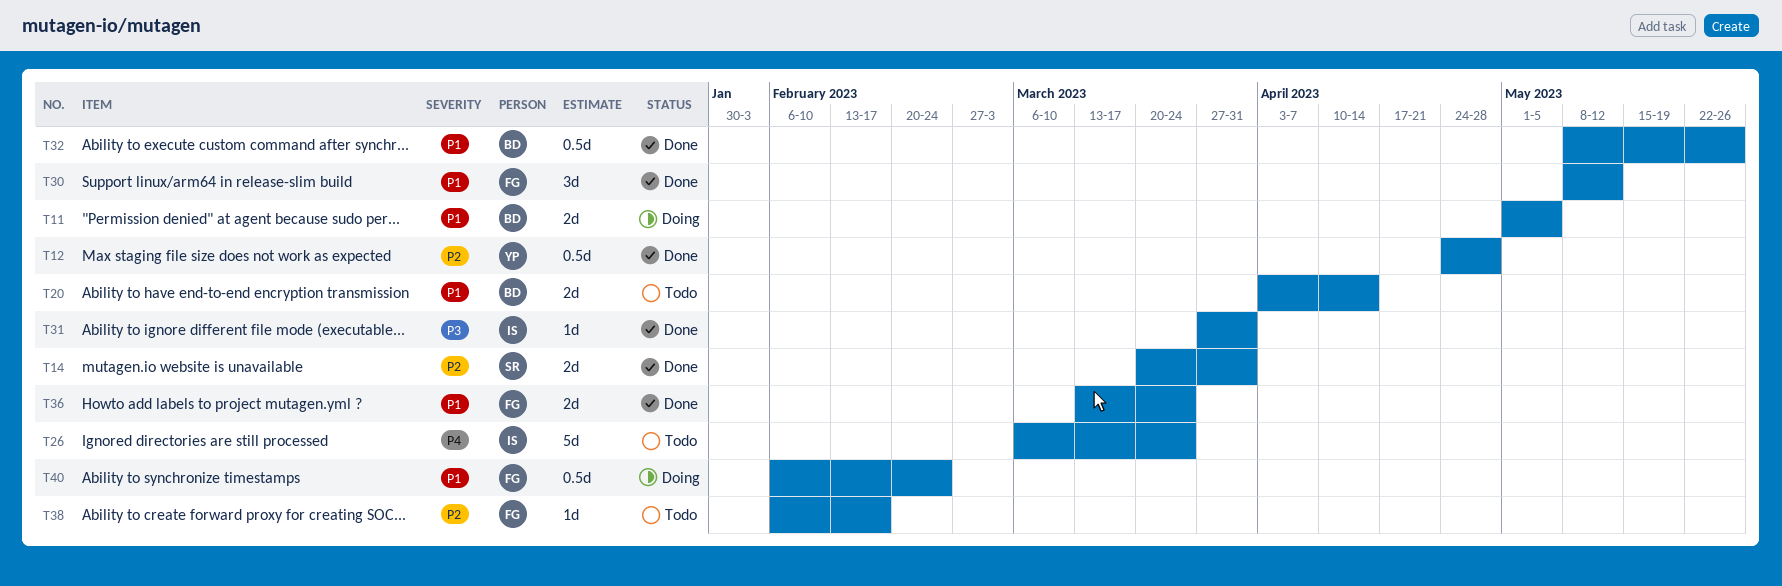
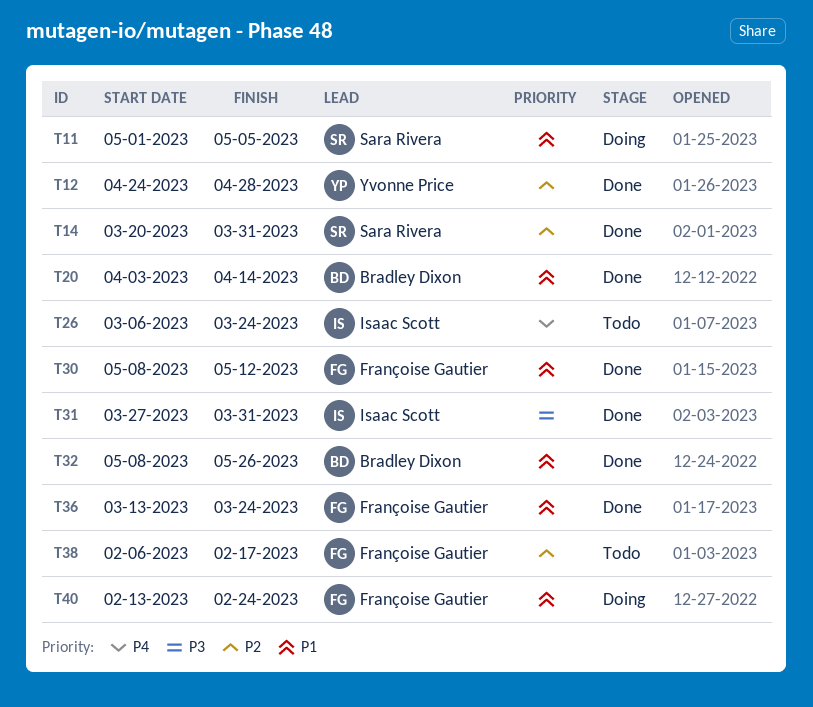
T11, owner: Bradley Dixon -> Sara Rivera
T20, status: Todo -> Done
T40, start: Feb 6 -> Feb 13

